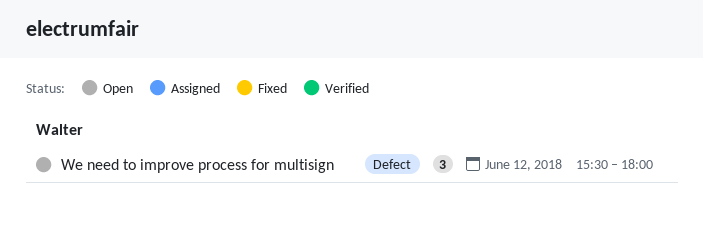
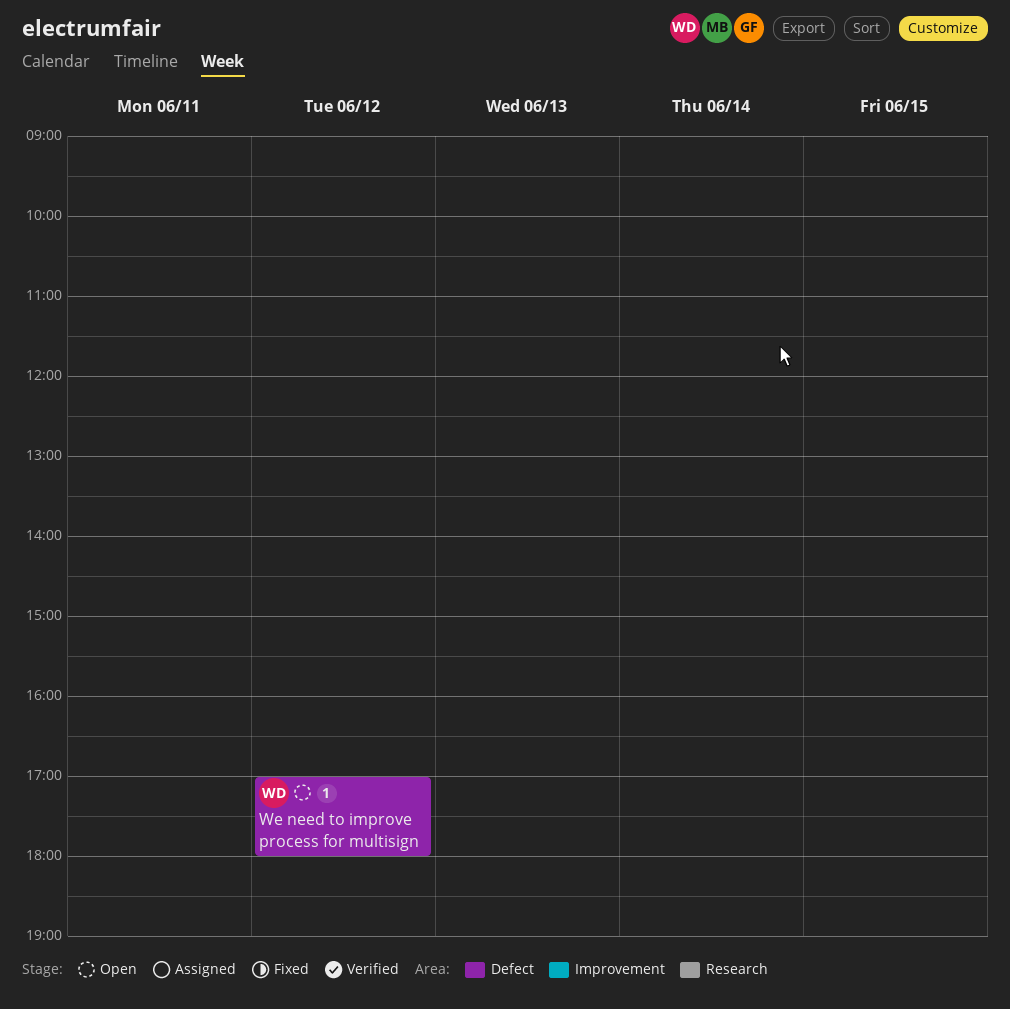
We need to improve process for multisign, estimate: 3 -> 1
We need to improve process for multisign, begins: 15:30 -> 17:00

